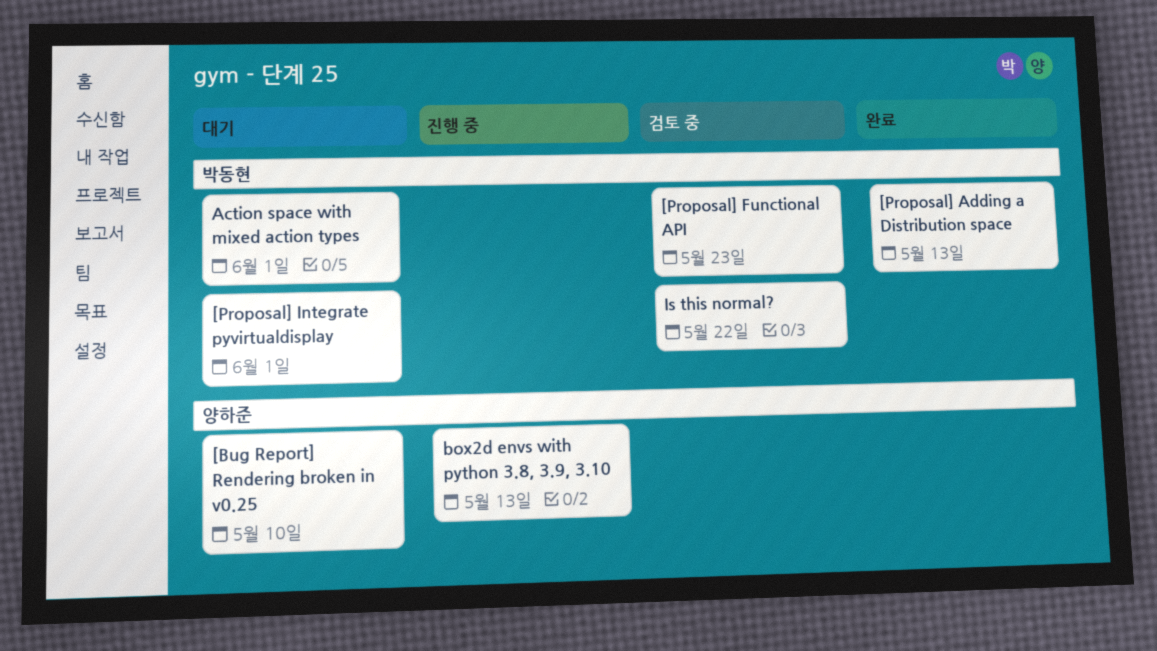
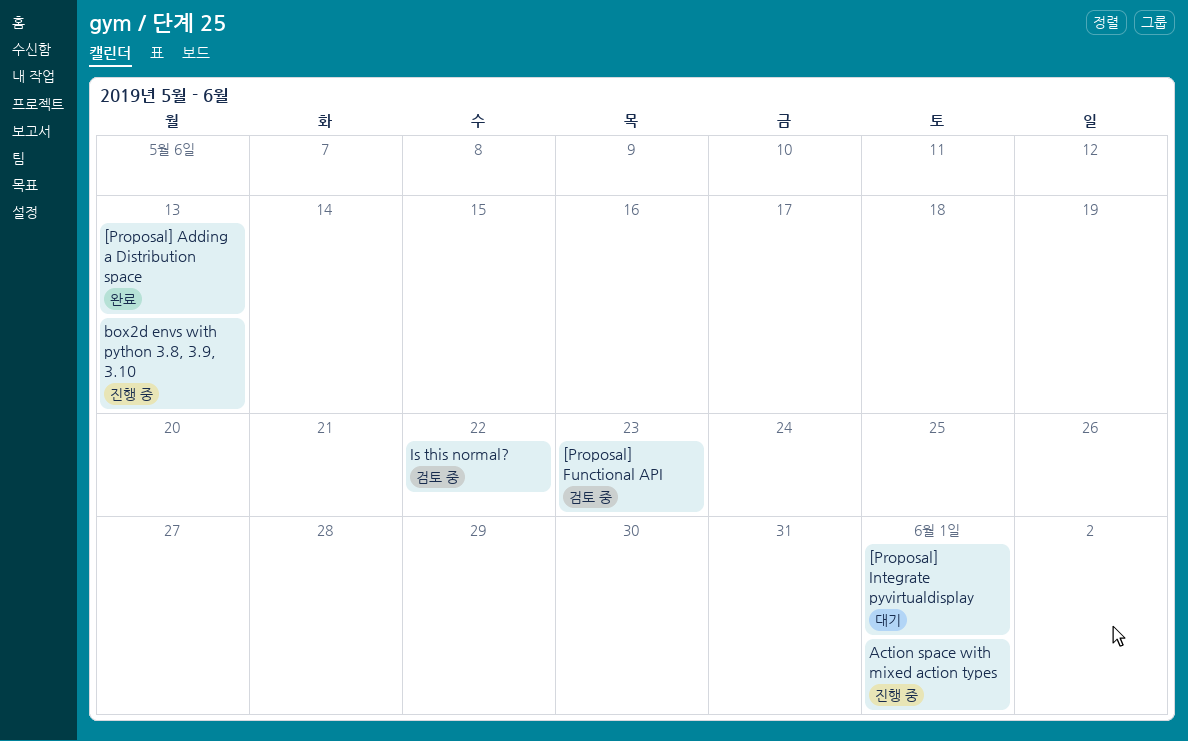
[Bug Report] Rendering broken in v0.25: present -> none
Action space with mixed action types, status: 대기 -> 진행 중

